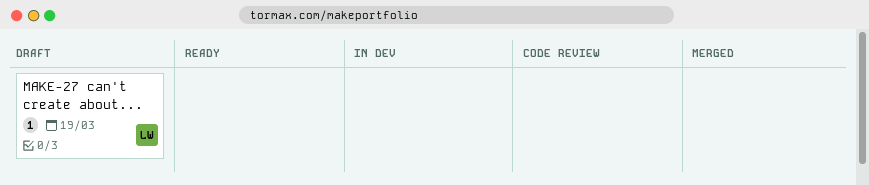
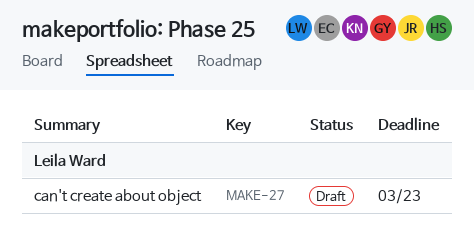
MAKE-27, due: Mar 19 -> Mar 23

